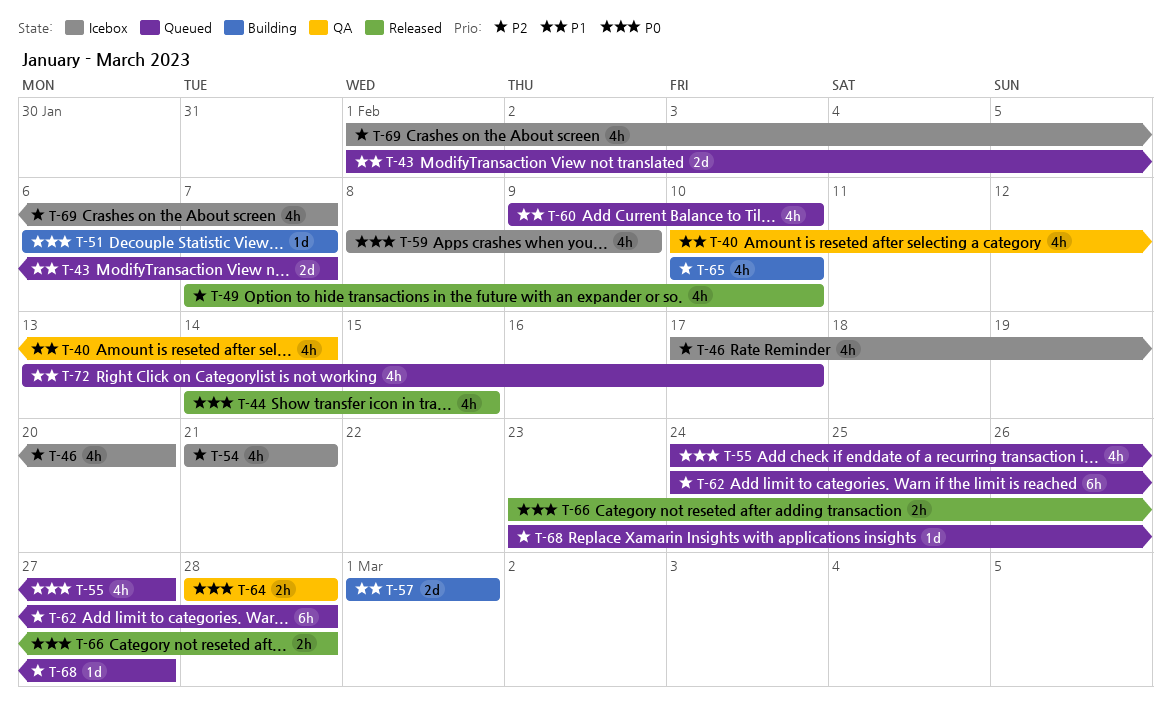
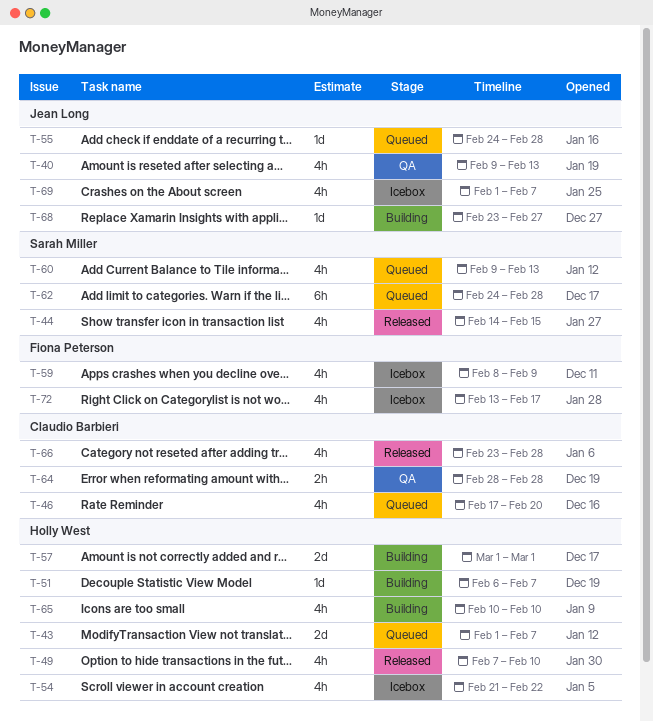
T-40, start: Feb 10 -> Feb 9
T-40, due: Feb 14 -> Feb 13
T-46, status: Icebox -> Queued
T-54, due: Feb 21 -> Feb 22
T-55, estimate: 4h -> 1d
T-55, due: Feb 27 -> Feb 28
T-60, due: Feb 10 -> Feb 13
T-66, estimate: 2h -> 4h
T-68, status: Queued -> Building
T-72, status: Queued -> Icebox

